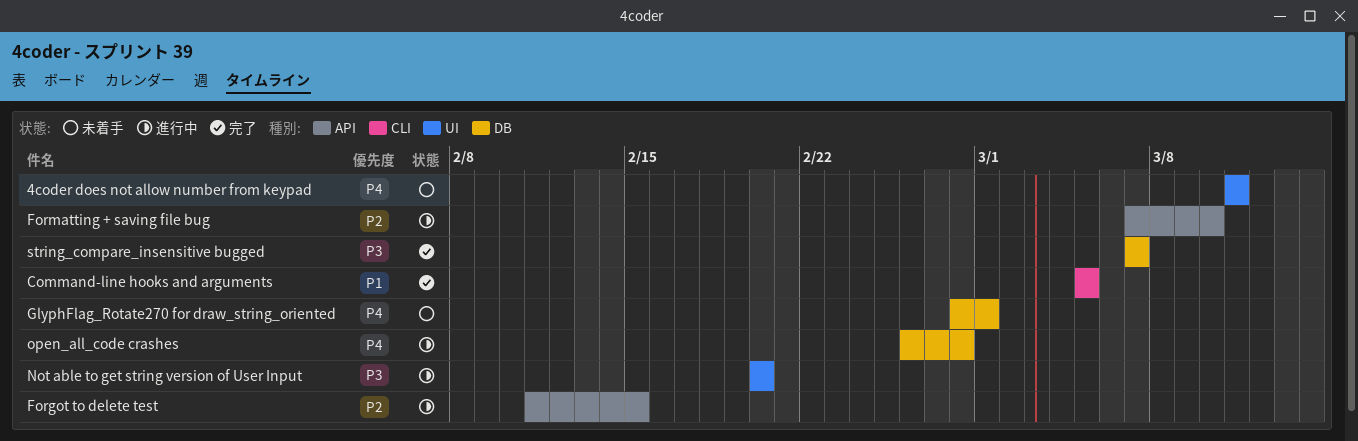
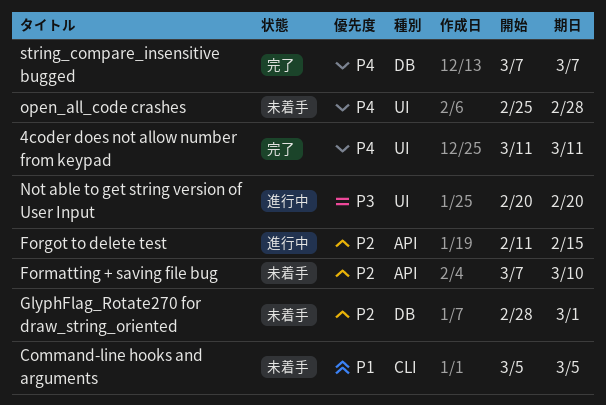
4coder does not allow number from keypad, status: 未着手 -> 完了
Command-line hooks and arguments, status: 完了 -> 未着手
Formatting + saving file bug, status: 進行中 -> 未着手
GlyphFlag_Rotate270 for draw_string_oriented, priority: P4 -> P2
open_all_code crashes, status: 進行中 -> 未着手
open_all_code crashes, label: DB -> UI
open_all_code crashes, start: Feb 26 -> Feb 25
string_compare_insensitive bugged, priority: P3 -> P4

